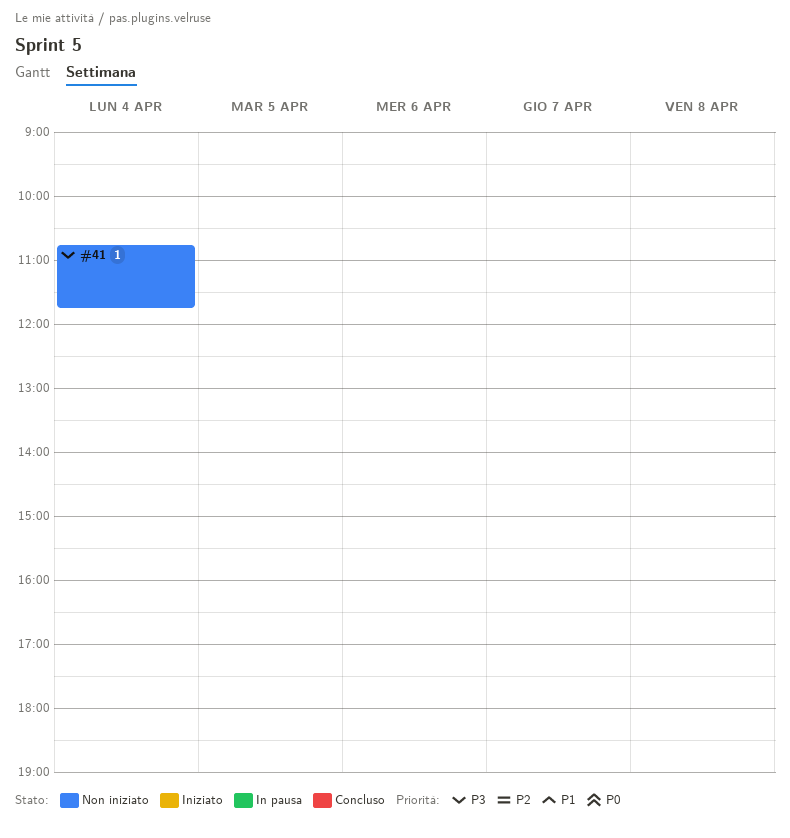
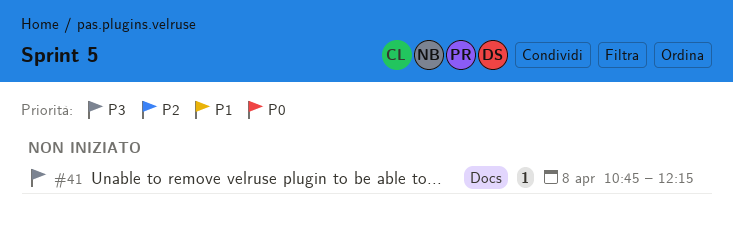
#41, day: Apr 4 -> Apr 8
#41, ends: 11:45 -> 12:15

